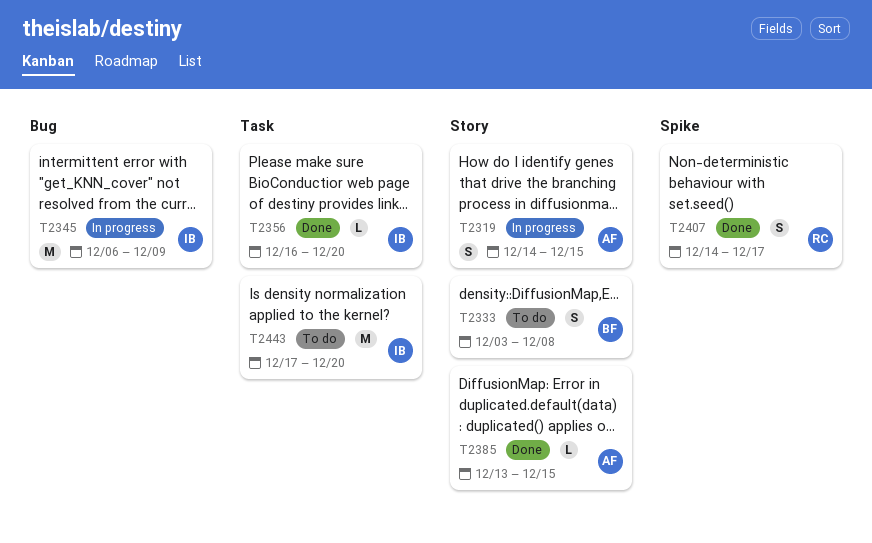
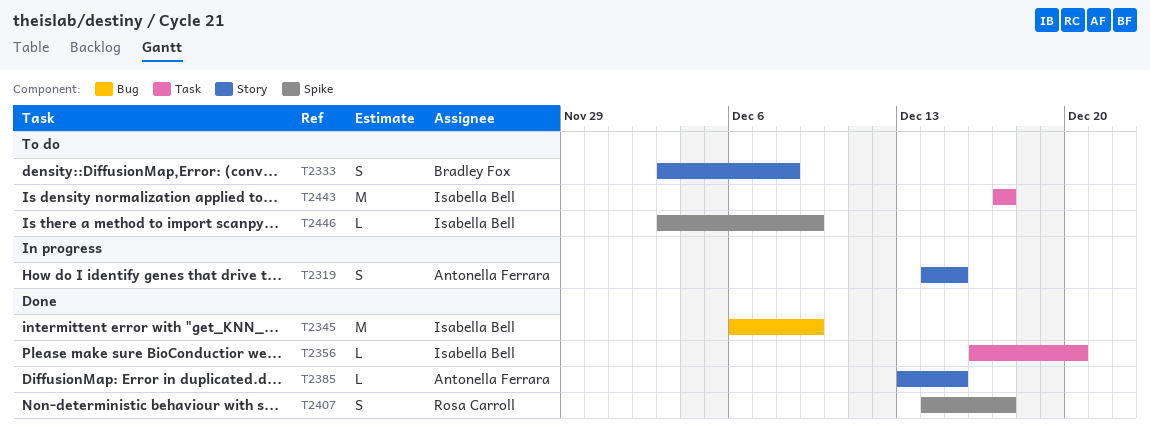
T2345, status: In progress -> Done
T2443, due: Dec 20 -> Dec 17
T2446: none -> present

